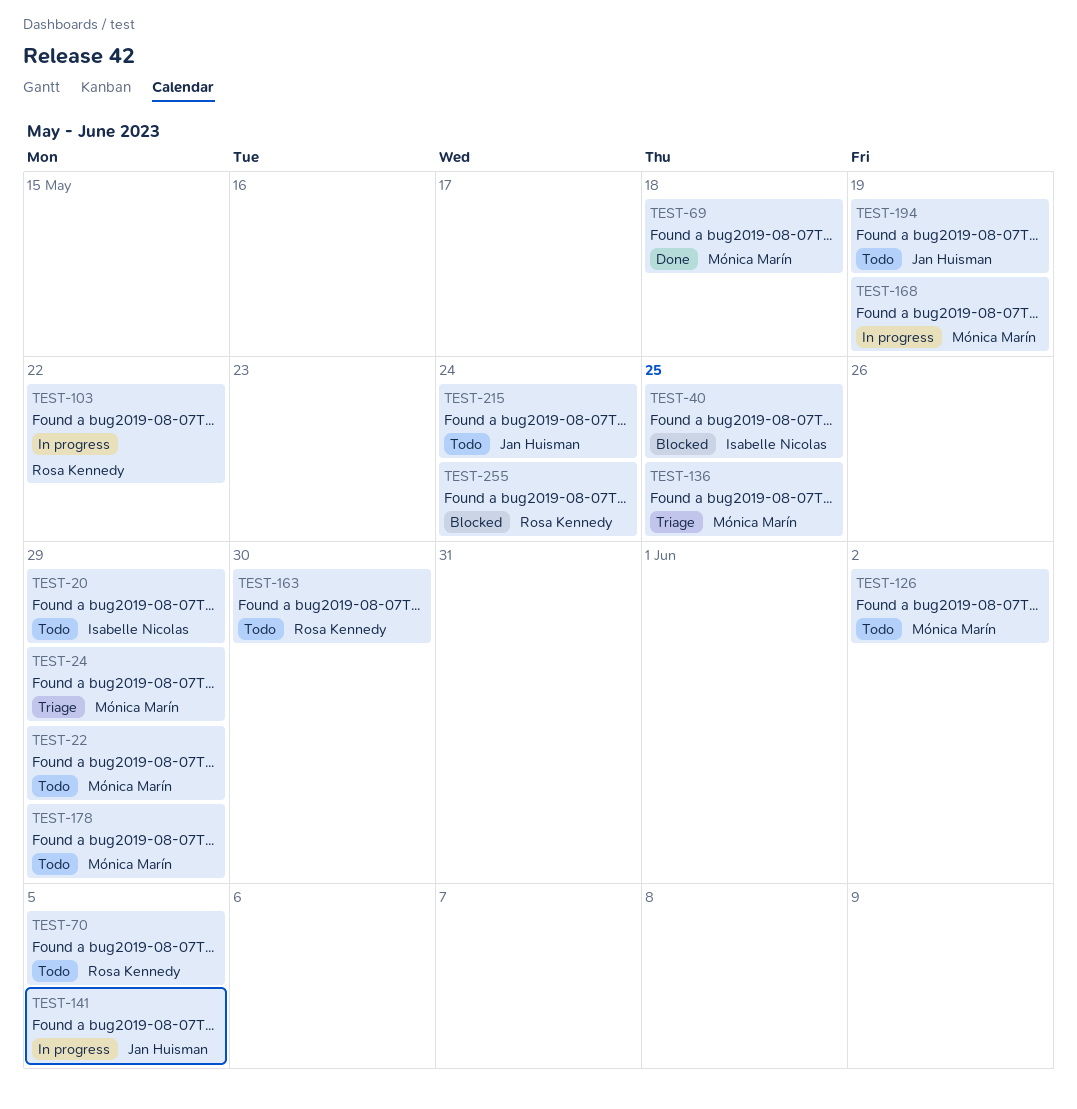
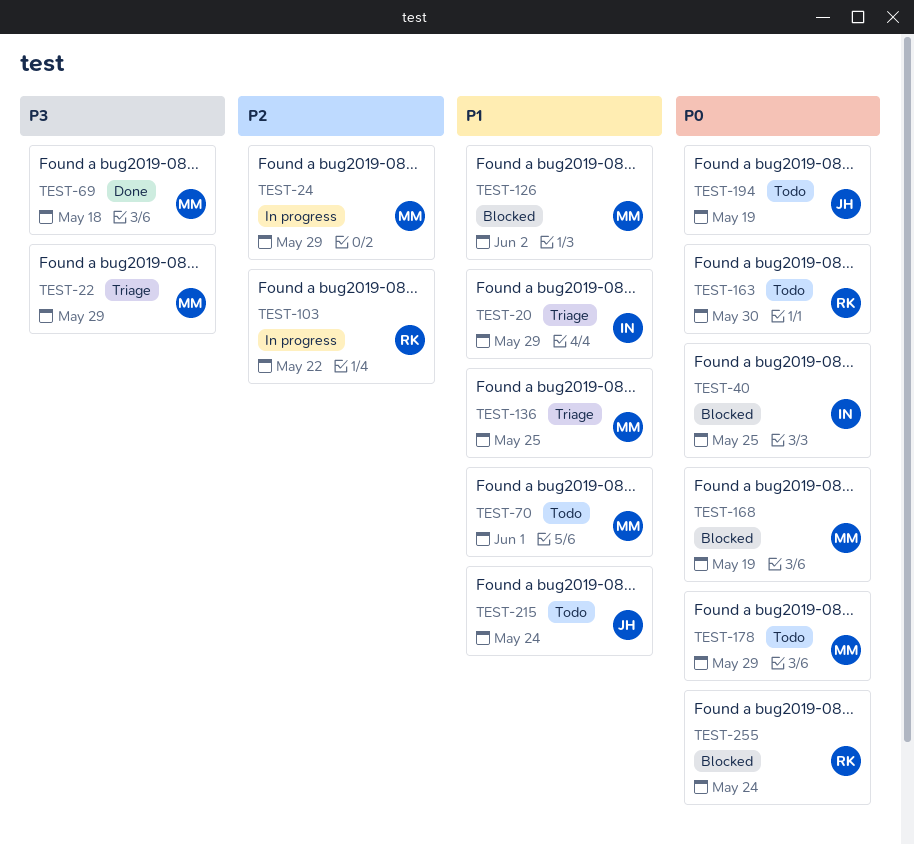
TEST-20, status: Todo -> Triage
TEST-22, status: Todo -> Triage
TEST-24, status: Triage -> In progress
TEST-70, owner: Rosa Kennedy -> Mónica Marín
TEST-70, due: Jun 5 -> Jun 1
TEST-126, status: Todo -> Blocked
TEST-141: present -> none
TEST-168, status: In progress -> Blocked

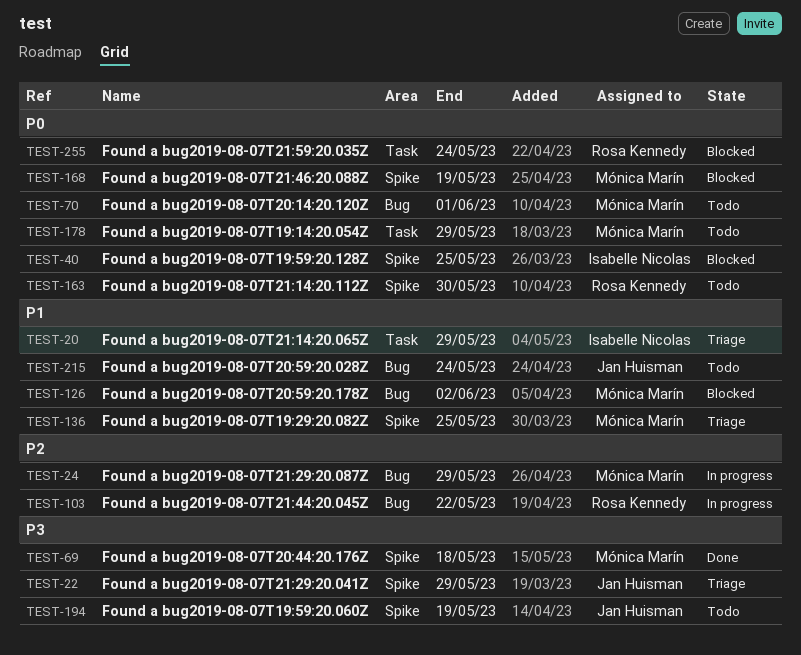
TEST-22, owner: Mónica Marín -> Jan Huisman
TEST-70, priority: P1 -> P0
TEST-194, priority: P0 -> P3

